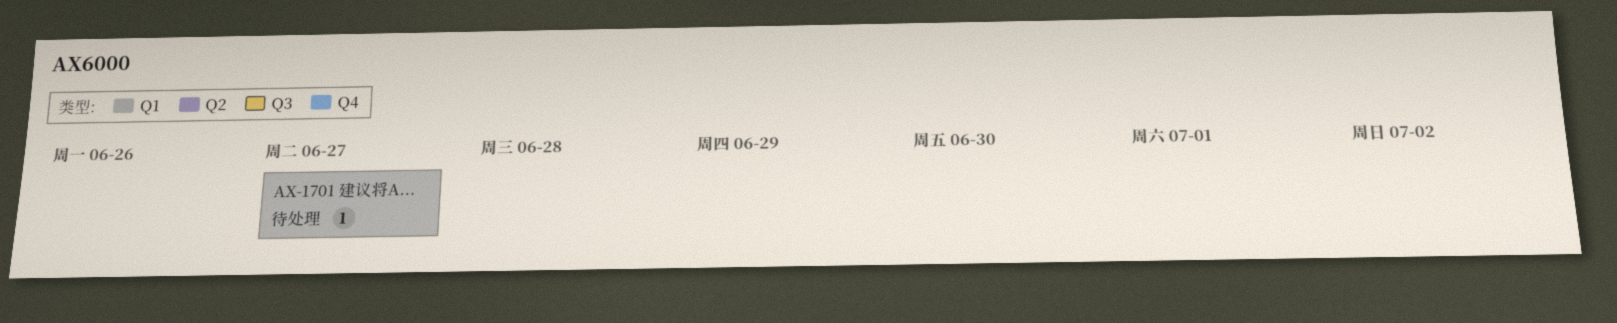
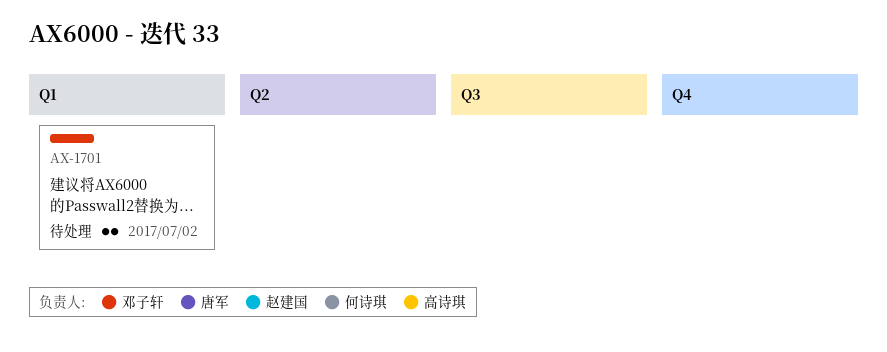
AX-1701, estimate: 1 -> 2
AX-1701, due: Jun 27 -> Jul 2

